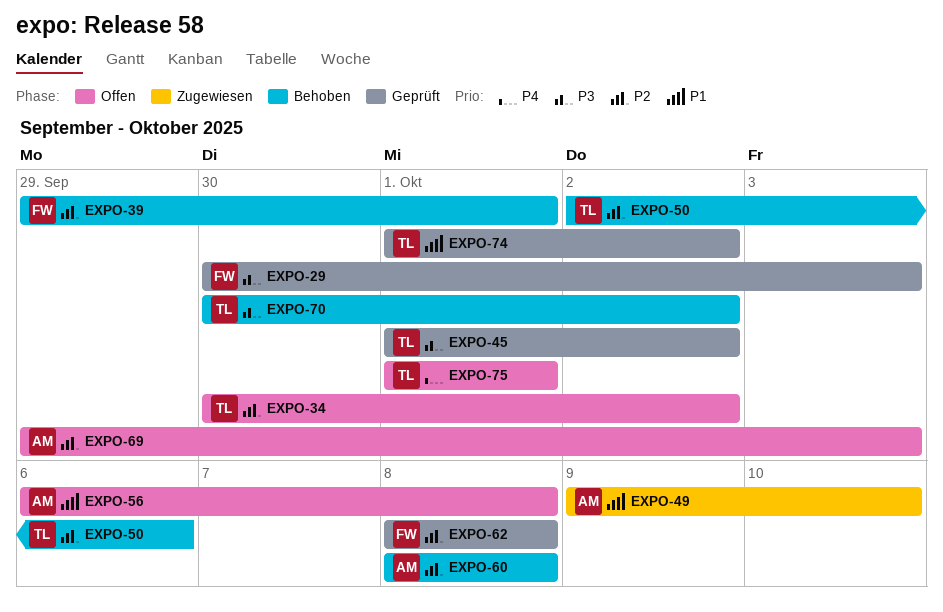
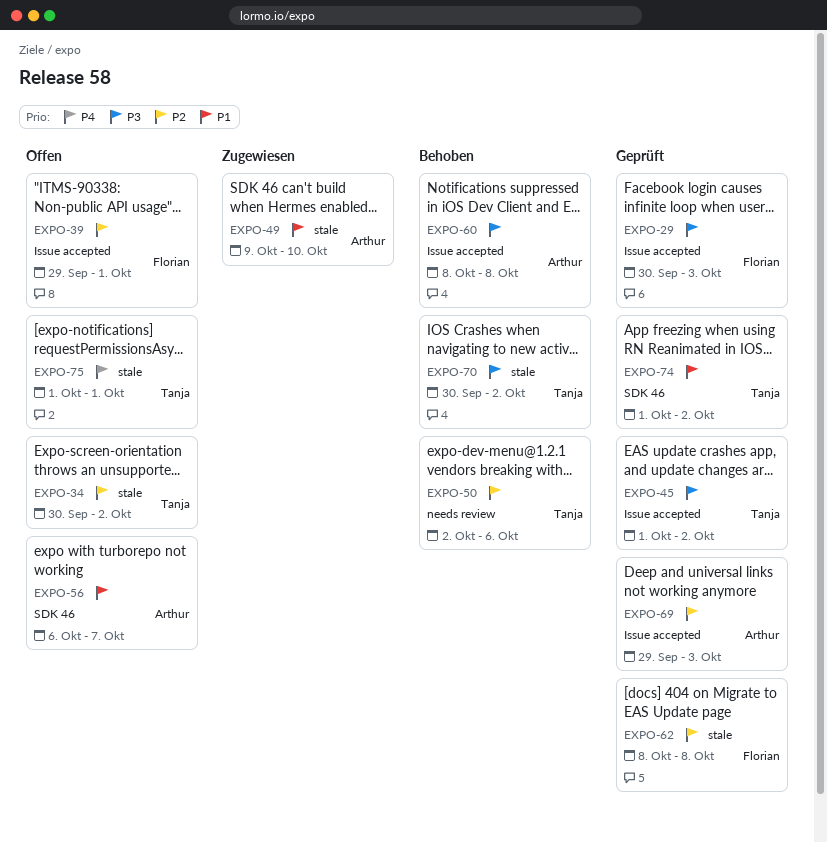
EXPO-39, status: Behoben -> Offen
EXPO-56, due: Oct 8 -> Oct 7
EXPO-60, priority: P2 -> P3
EXPO-69, status: Offen -> Geprüft

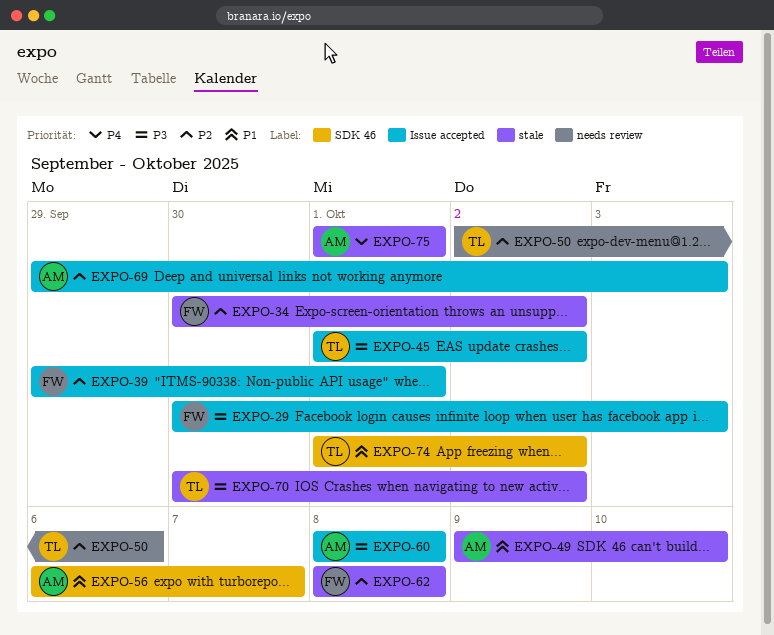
EXPO-34, owner: Tanja -> Florian
EXPO-75, owner: Tanja -> Arthur

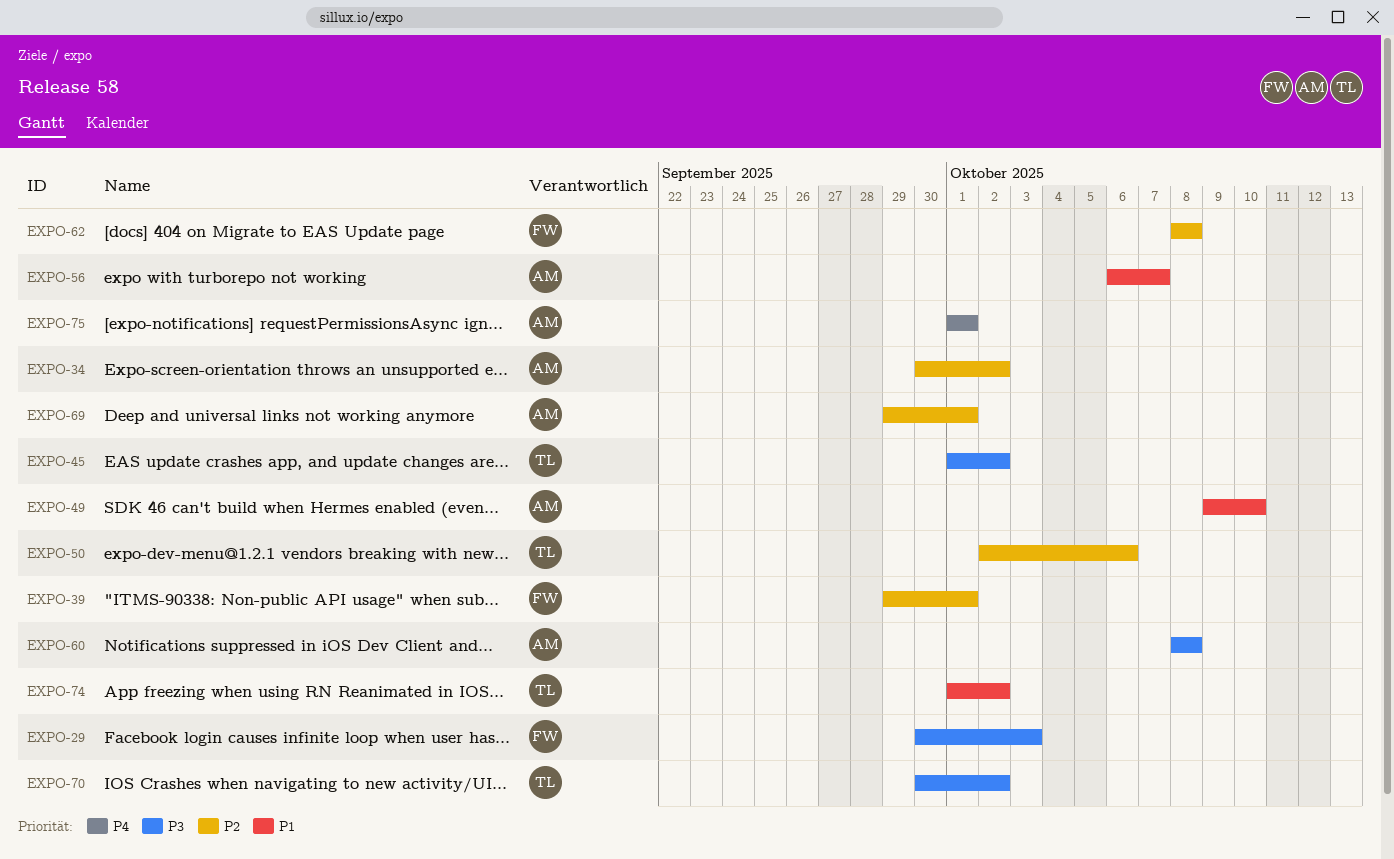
EXPO-34, owner: FW -> AM
EXPO-69, due: Oct 3 -> Oct 1

